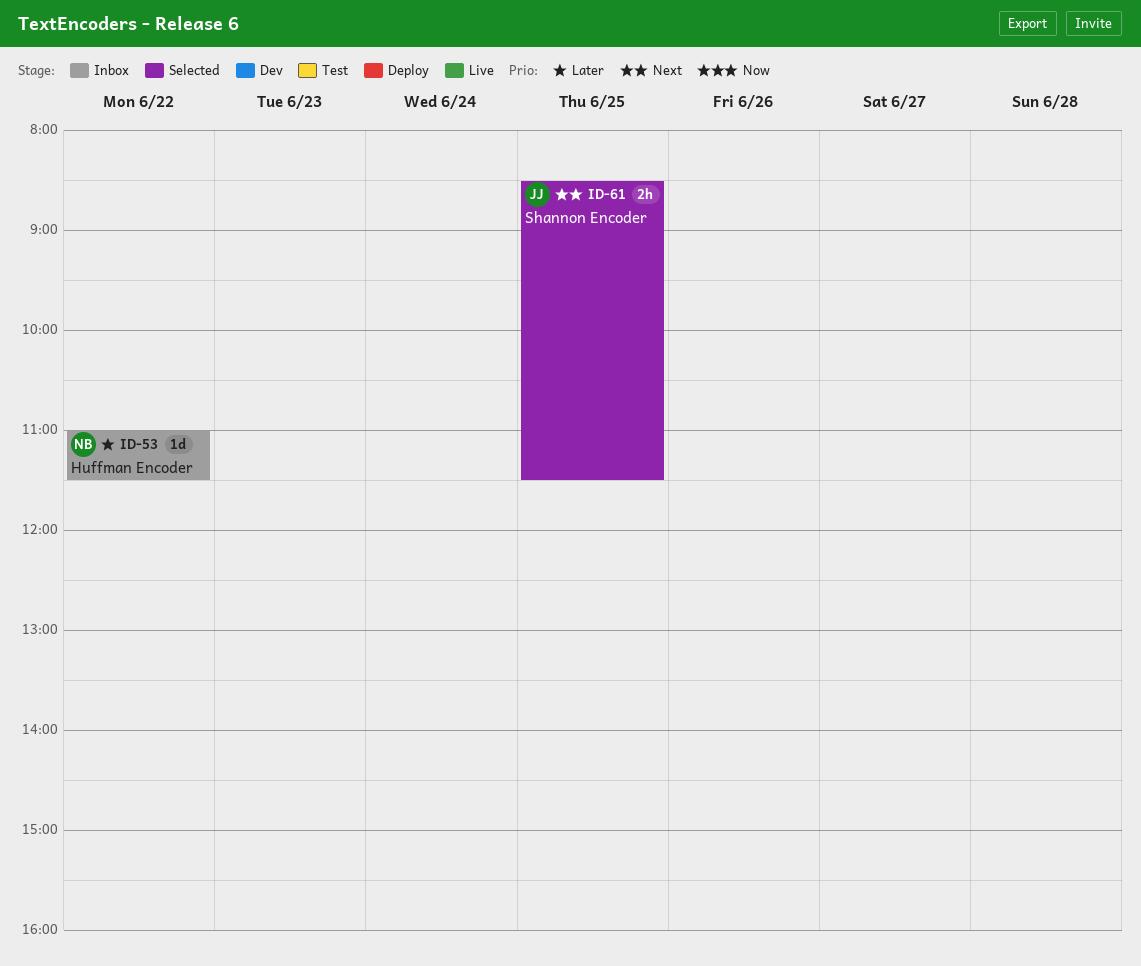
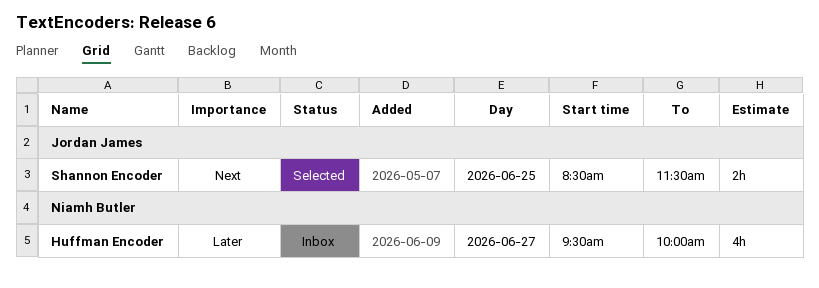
Huffman Encoder, estimate: 1d -> 4h
Huffman Encoder, day: Jun 22 -> Jun 27
Huffman Encoder, begins: 11:00 -> 09:30
Huffman Encoder, ends: 11:30 -> 10:00

